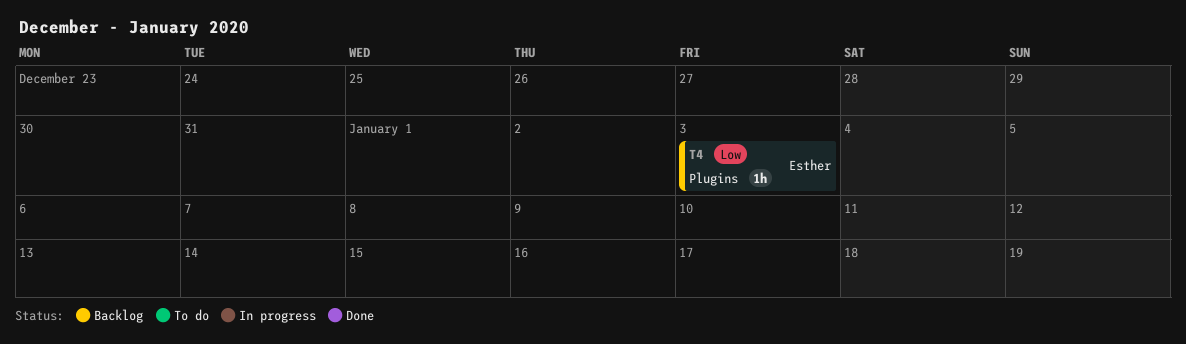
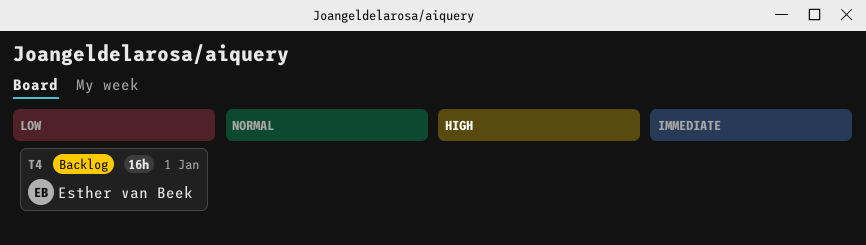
T4, estimate: 1h -> 16h
T4, due: Jan 3 -> Jan 1

